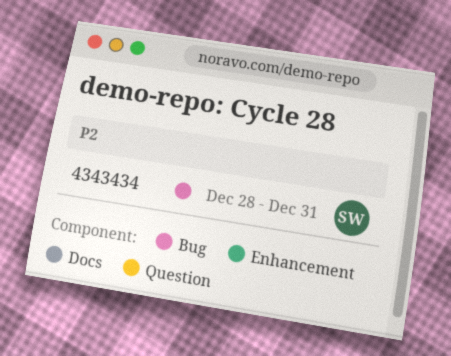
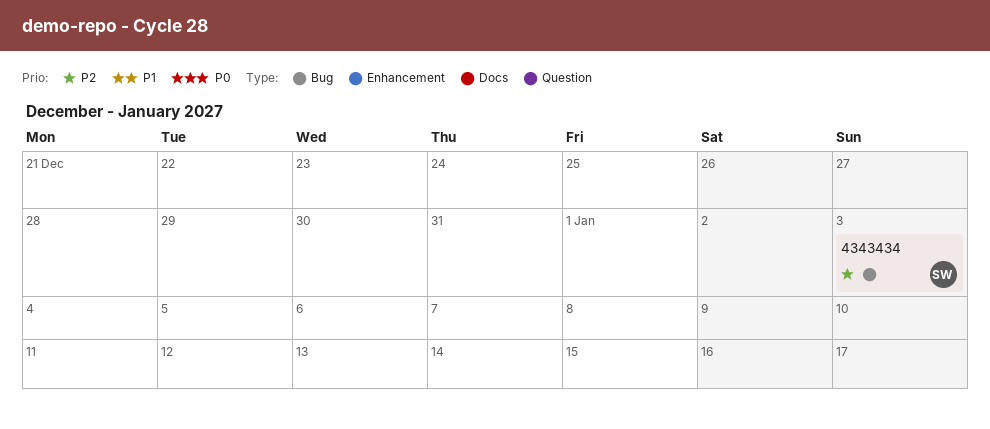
4343434, due: Dec 31 -> Jan 3

